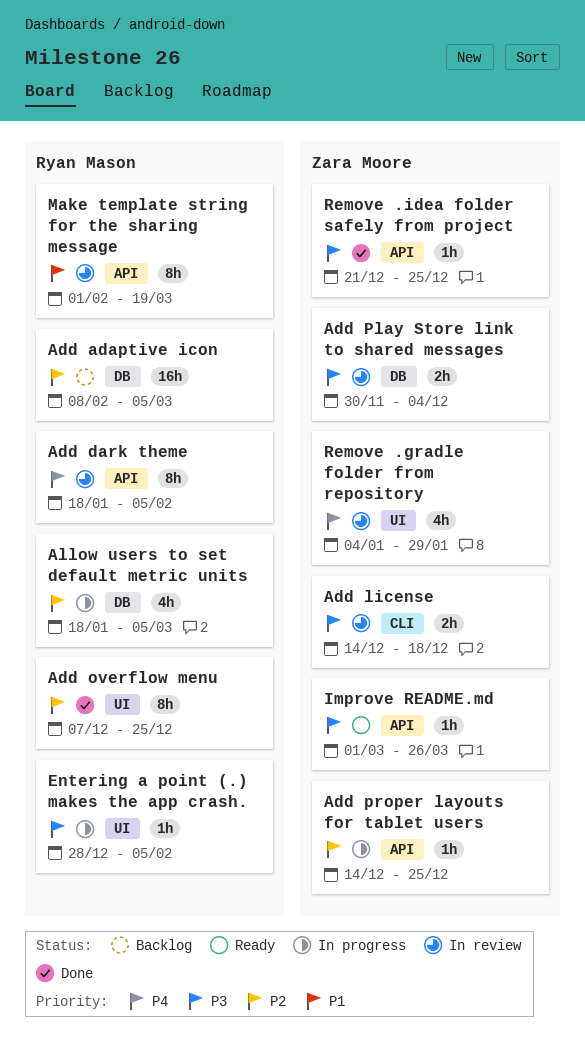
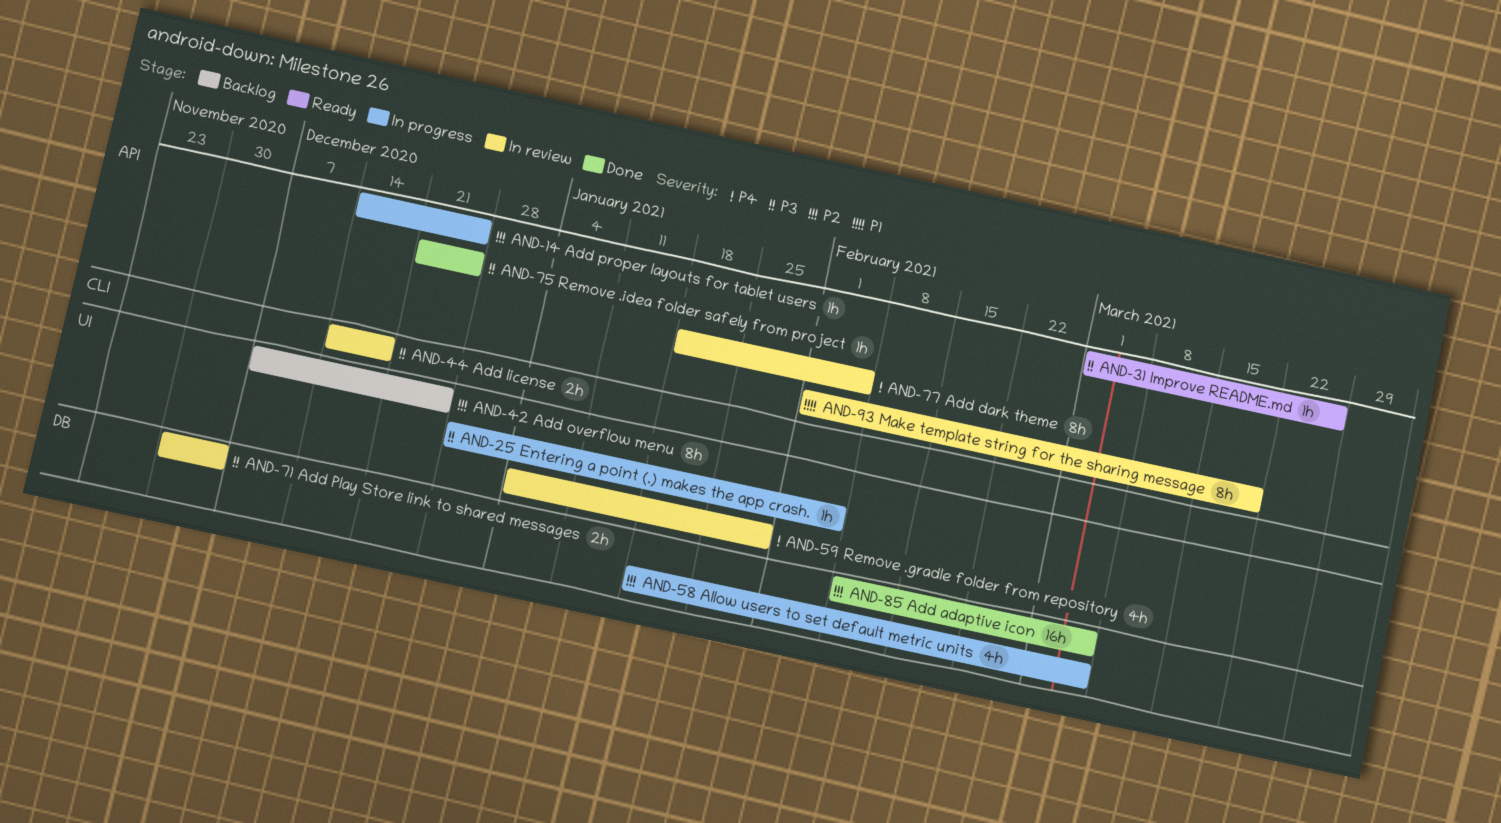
Add adaptive icon, status: Backlog -> Done
Add overflow menu, status: Done -> Backlog

